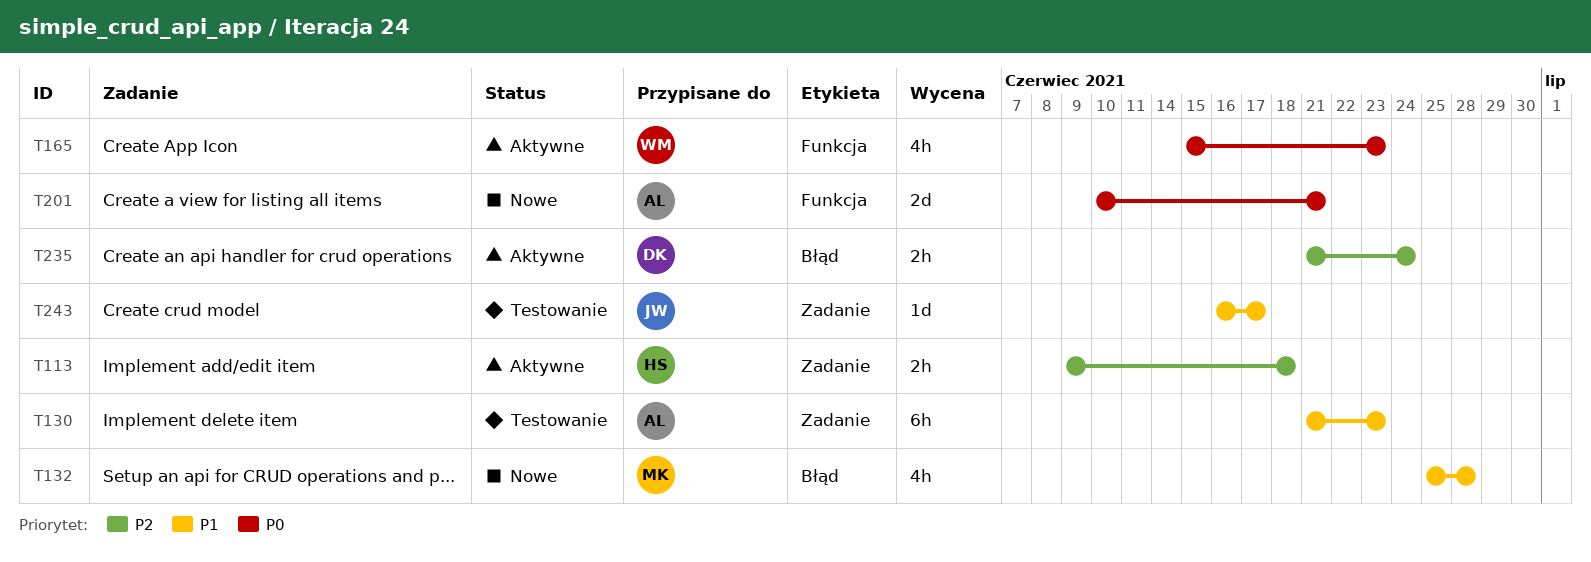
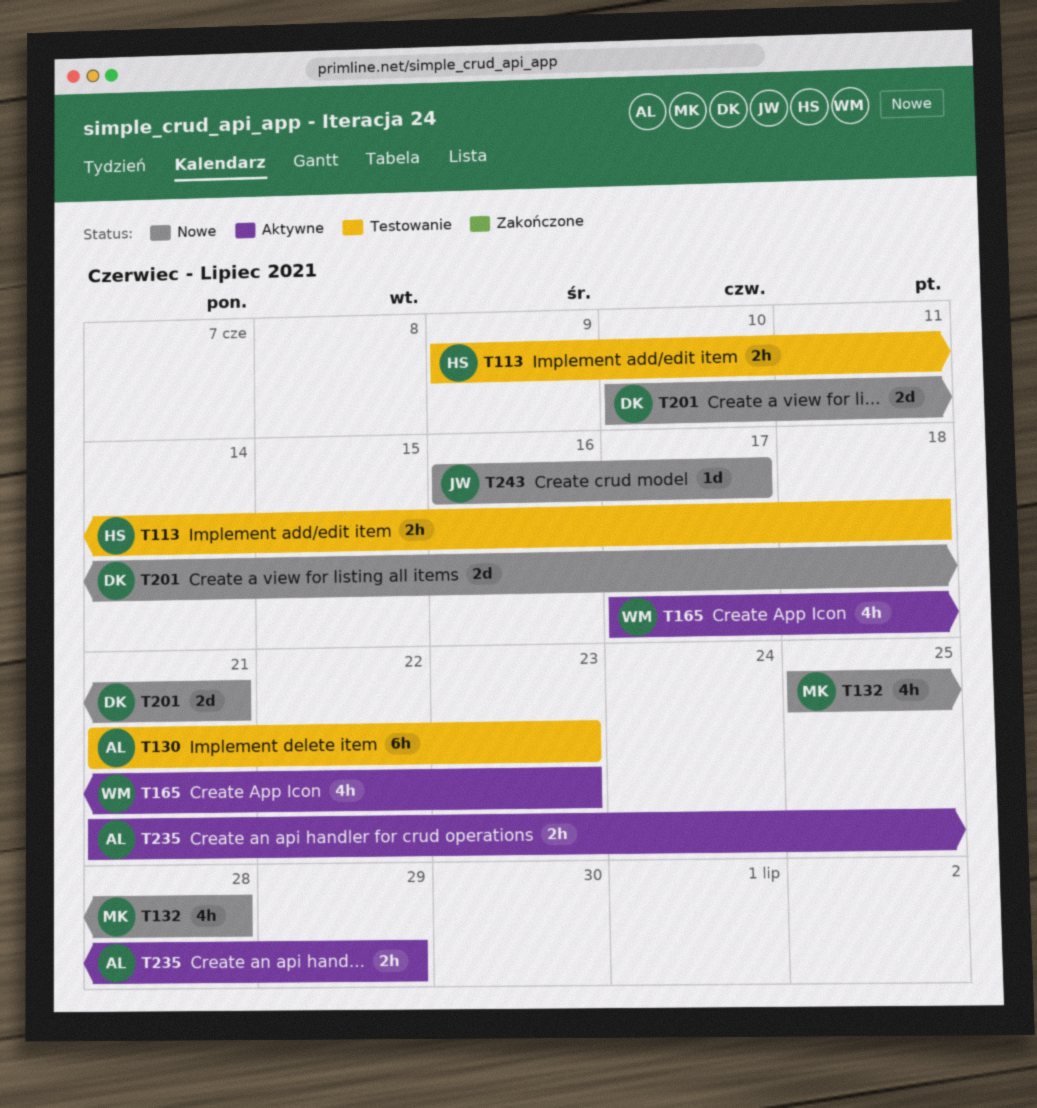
T113, status: Aktywne -> Testowanie
T165, start: Jun 15 -> Jun 17
T201, owner: AL -> DK
T235, owner: DK -> AL
T235, due: Jun 24 -> Jun 29
T243, status: Testowanie -> Nowe

